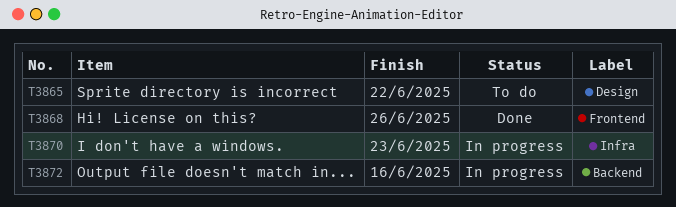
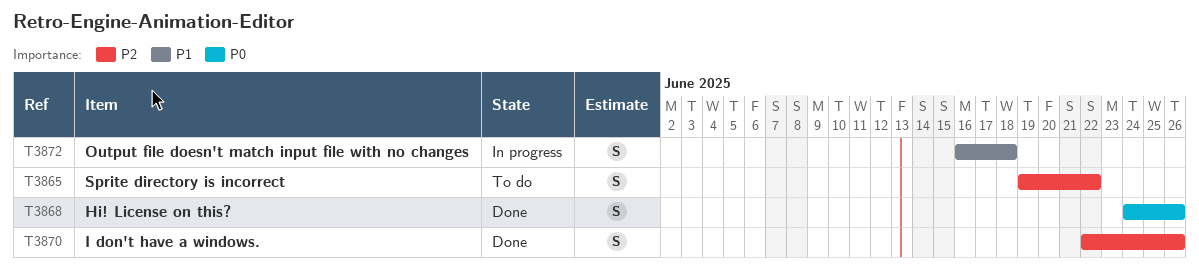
T3870, status: In progress -> Done
T3870, due: Jun 23 -> Jun 26
T3872, due: Jun 16 -> Jun 18

